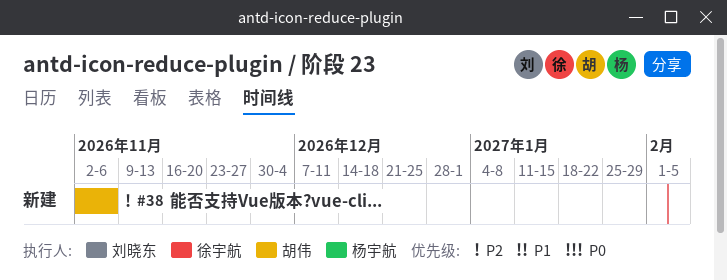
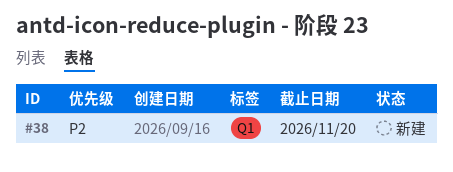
#38, due: Nov 6 -> Nov 20

